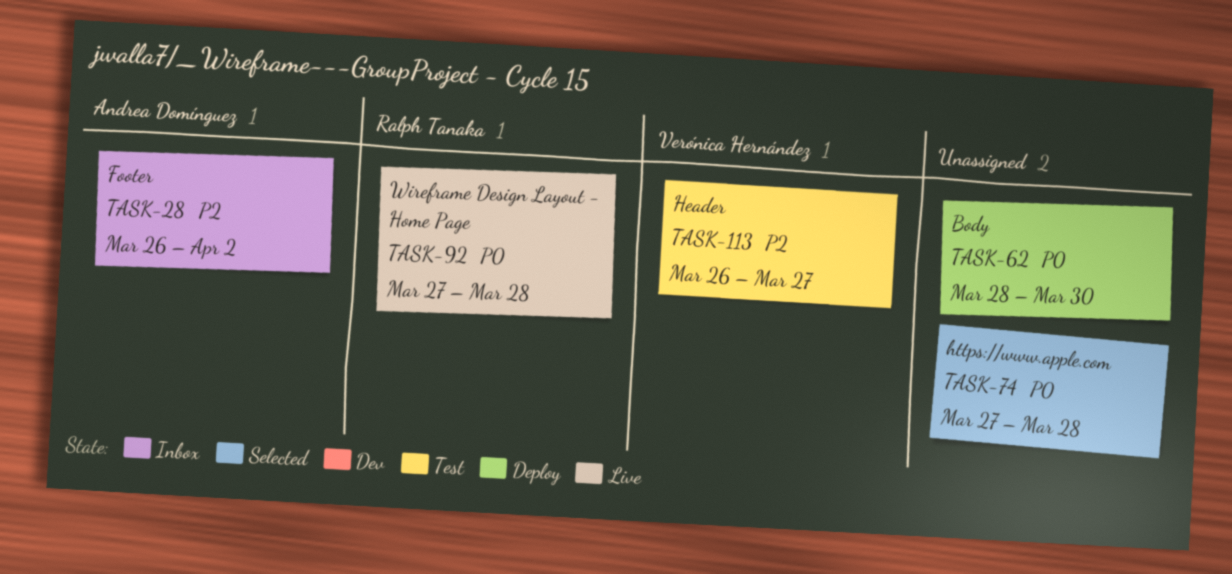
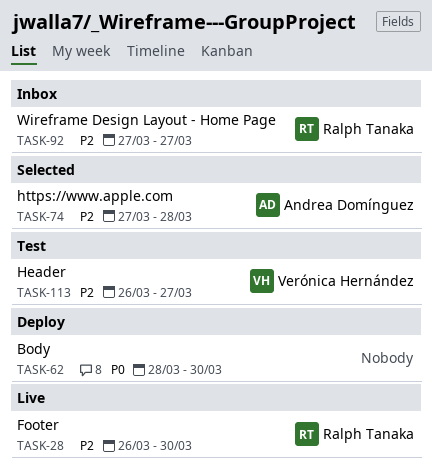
TASK-28, status: Inbox -> Live
TASK-28, owner: Andrea Domínguez -> Ralph Tanaka
TASK-28, due: Apr 2 -> Mar 30
TASK-74, owner: none -> Andrea Domínguez
TASK-74, priority: P0 -> P2
TASK-92, status: Live -> Inbox
TASK-92, priority: P0 -> P2
TASK-92, due: Mar 28 -> Mar 27

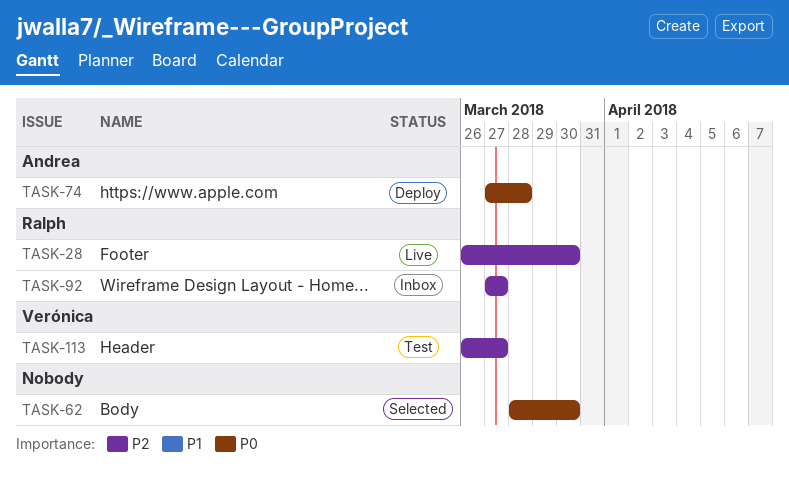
TASK-62, status: Deploy -> Selected
TASK-74, status: Selected -> Deploy
TASK-74, priority: P2 -> P0

